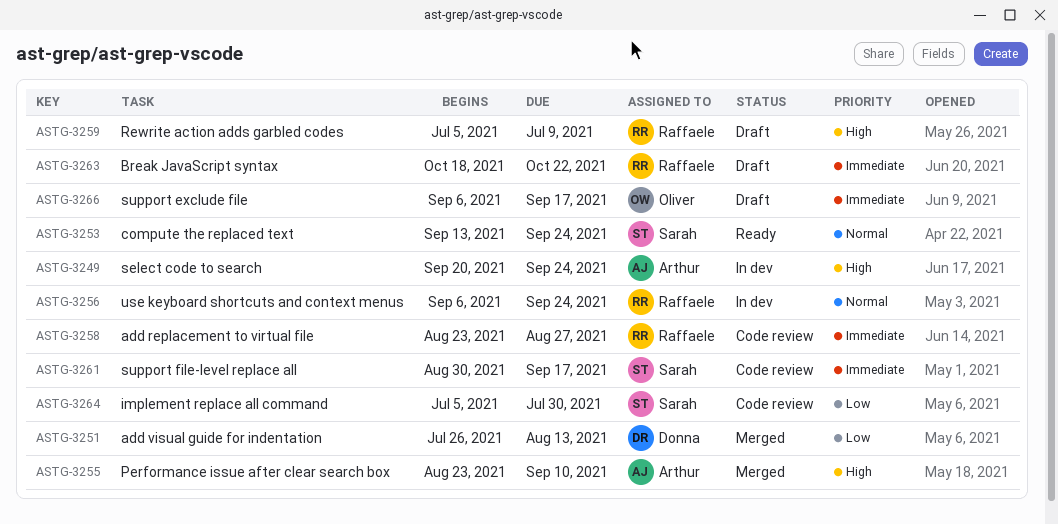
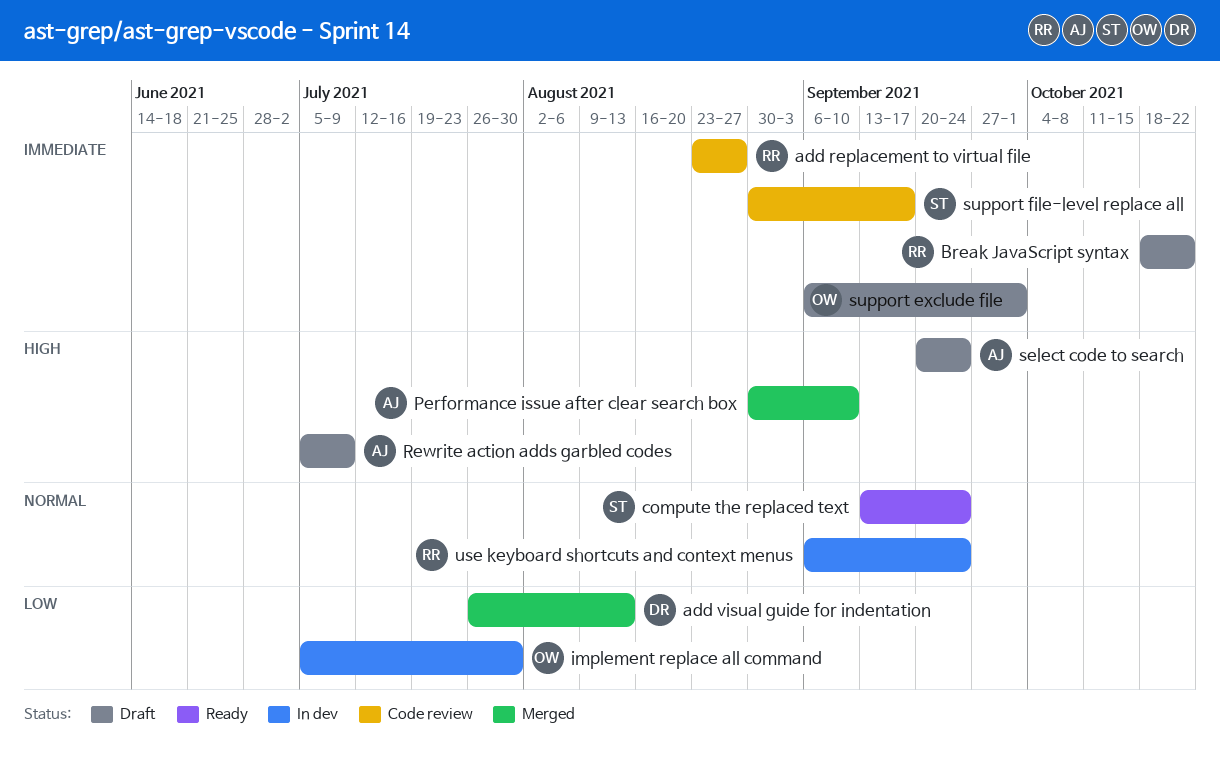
implement replace all command, status: Code review -> In dev
implement replace all command, owner: Sarah -> Oliver
Performance issue after clear search box, start: Aug 23 -> Aug 30
Rewrite action adds garbled codes, owner: Raffaele -> Arthur
select code to search, status: In dev -> Draft
support exclude file, due: Sep 17 -> Oct 1

